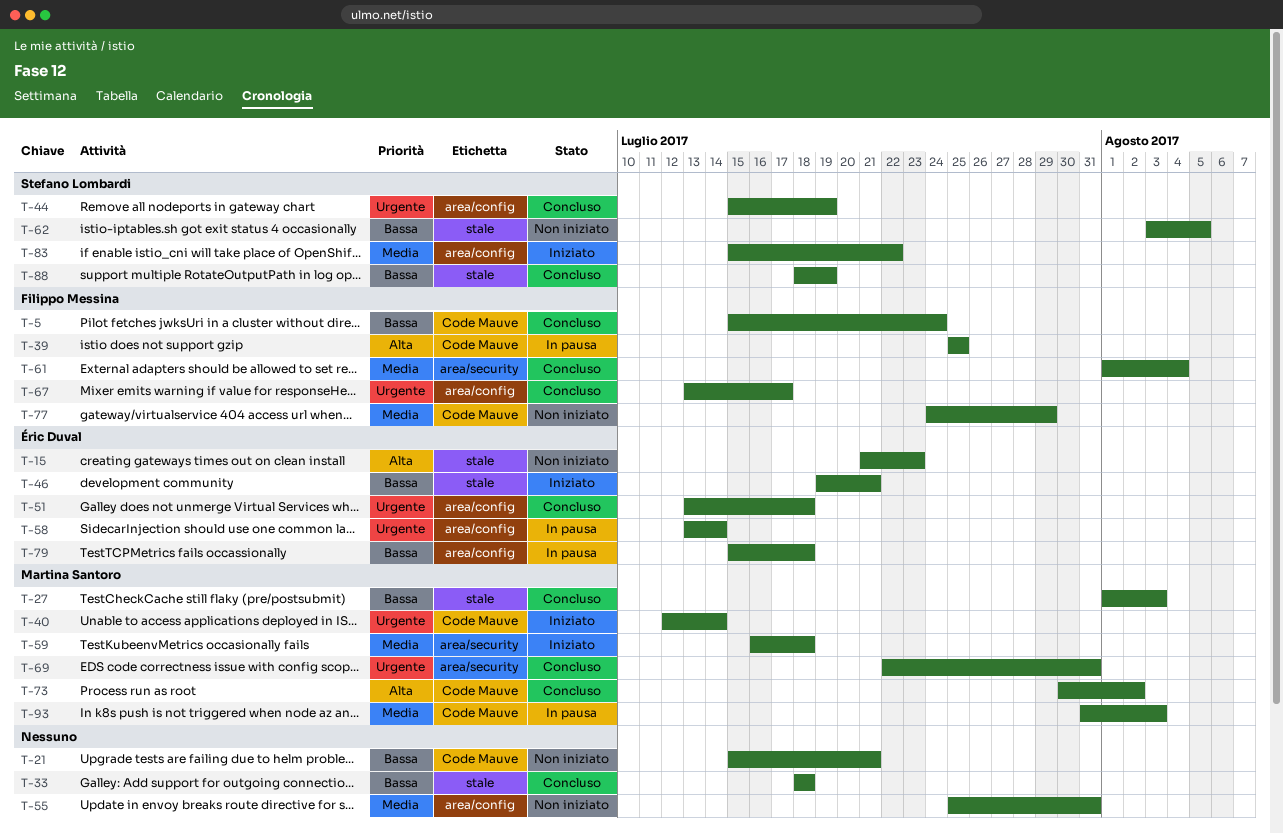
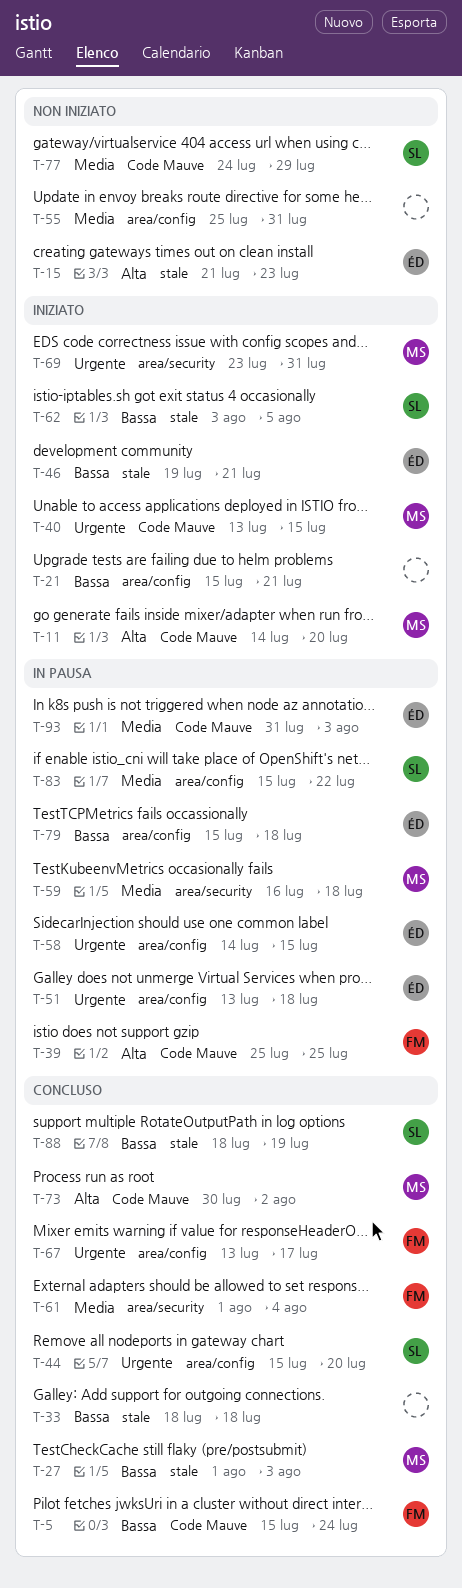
T-11: none -> present
T-21, status: Non iniziato -> Iniziato
T-21, label: Code Mauve -> area/config
T-40, start: Jul 12 -> Jul 13
T-40, due: Jul 14 -> Jul 15
T-44, due: Jul 19 -> Jul 20
T-51, status: Concluso -> In pausa
T-58, start: Jul 13 -> Jul 14
T-58, due: Jul 14 -> Jul 15
T-59, status: Iniziato -> In pausa
T-62, status: Non iniziato -> Iniziato
T-69, status: Concluso -> Iniziato
T-69, start: Jul 22 -> Jul 23
T-77, owner: Filippo Messina -> Stefano Lombardi
T-83, status: Iniziato -> In pausa
T-93, owner: Martina Santoro -> Éric Duval

